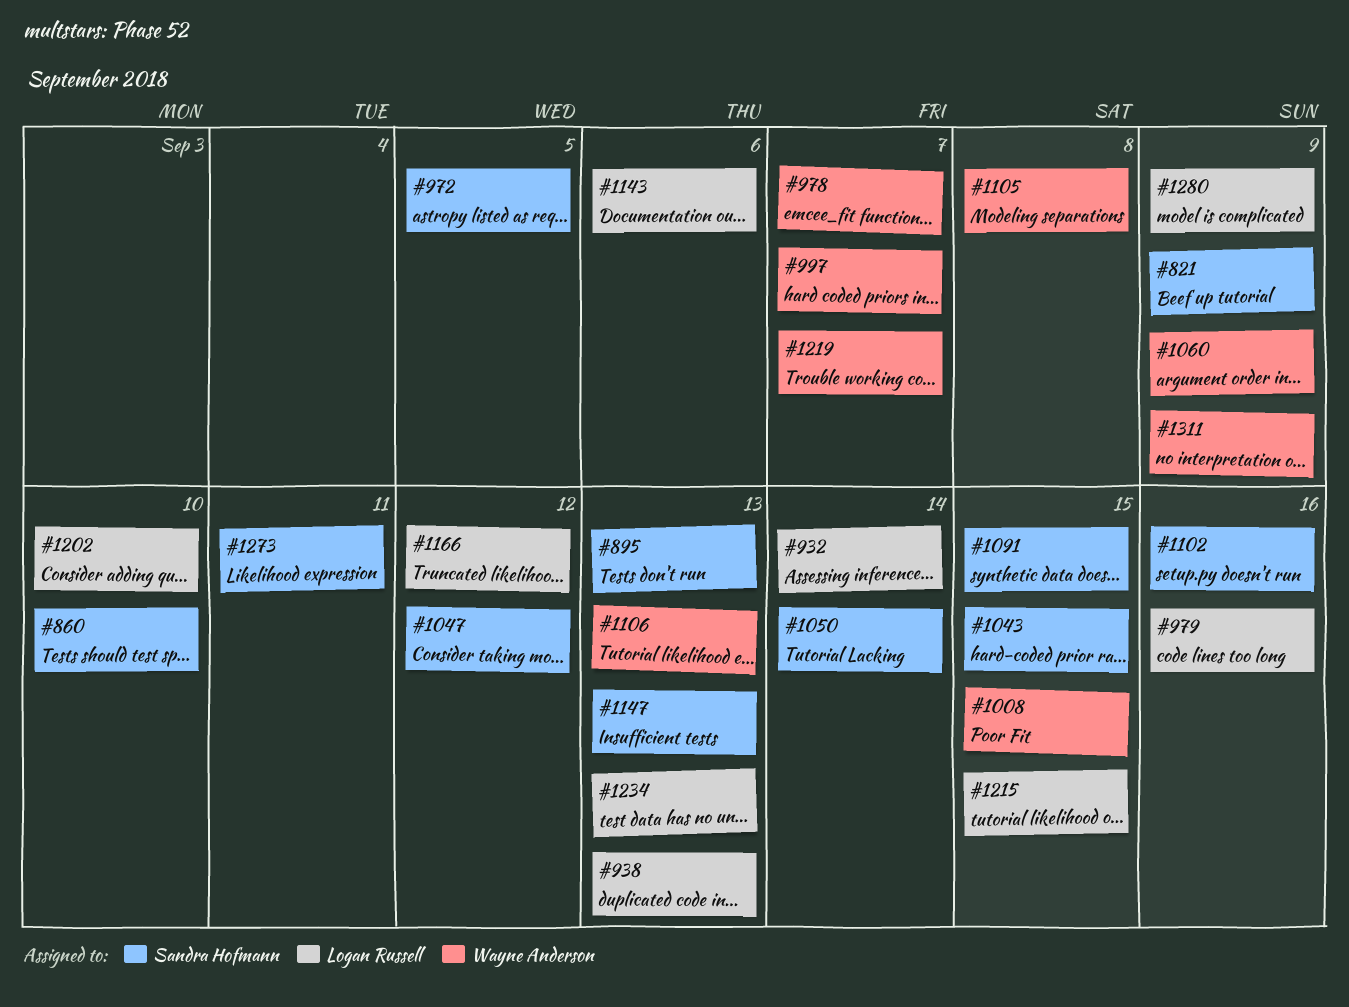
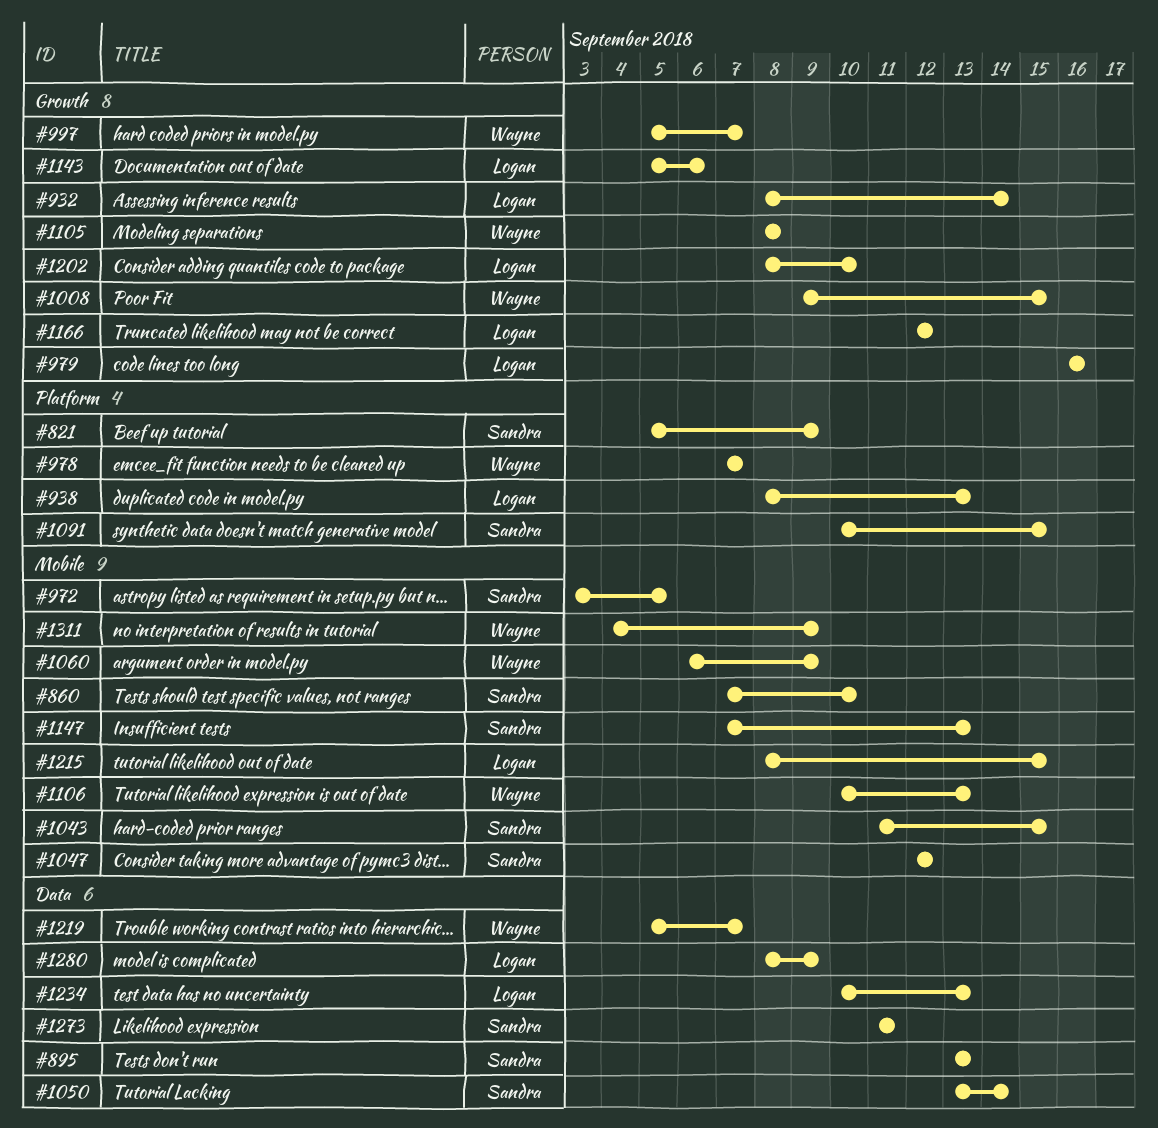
#1102: present -> none

